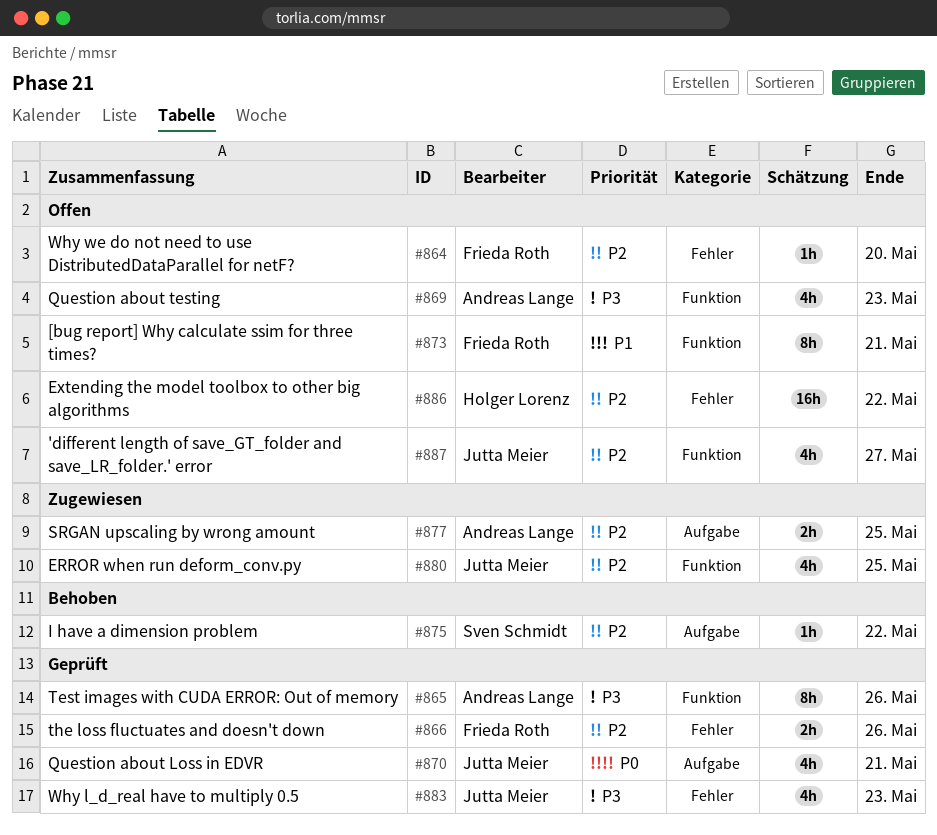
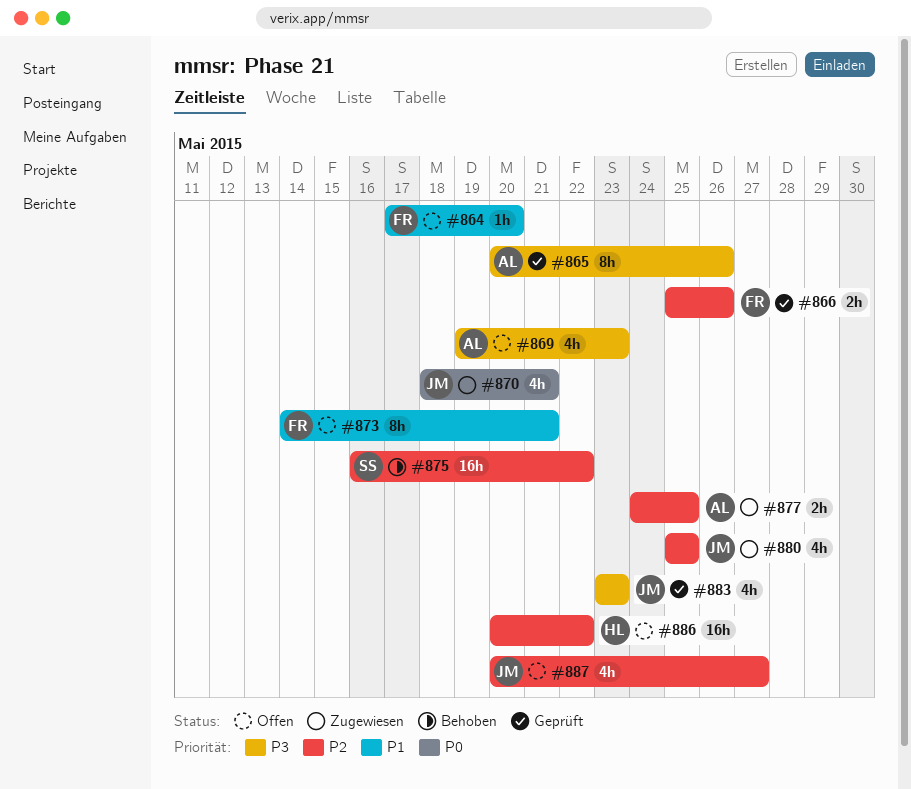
#864, priority: P2 -> P1
#870, status: Geprüft -> Zugewiesen
#875, estimate: 1h -> 16h

